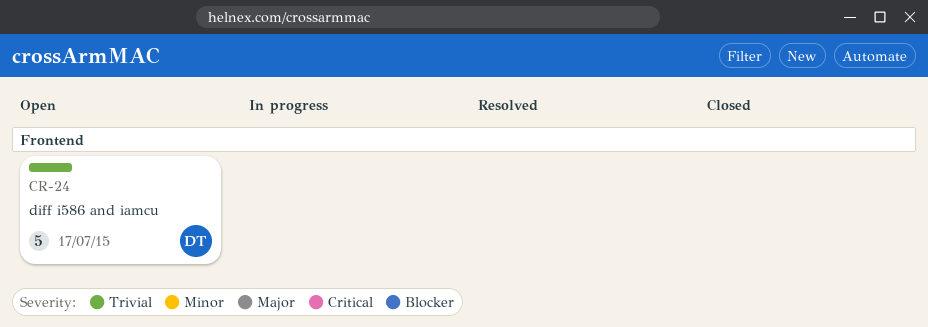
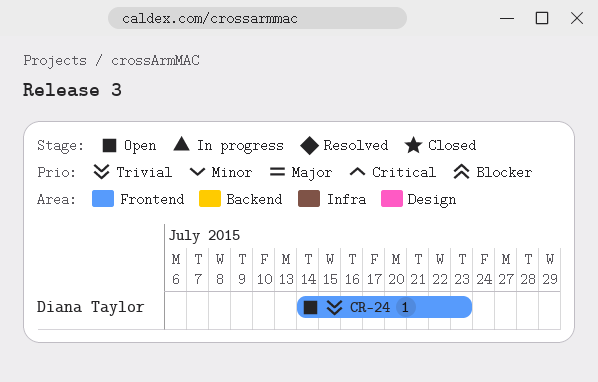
CR-24, estimate: 5 -> 1
CR-24, due: Jul 17 -> Jul 23

